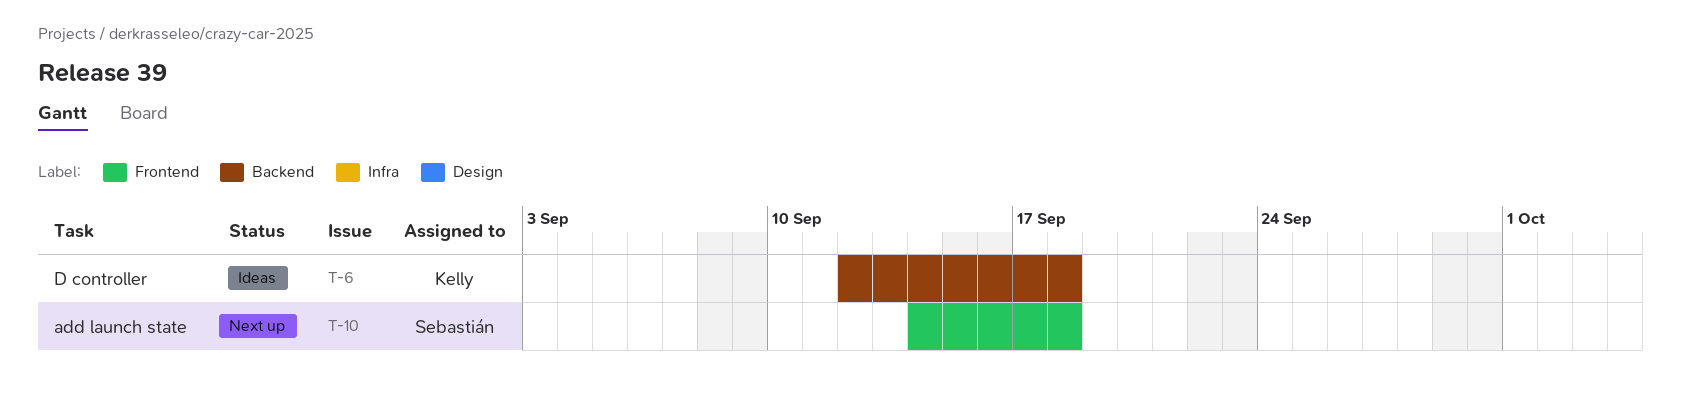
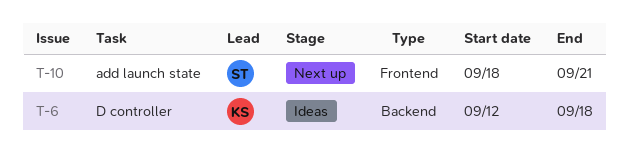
T-10, start: Sep 14 -> Sep 18
T-10, due: Sep 18 -> Sep 21

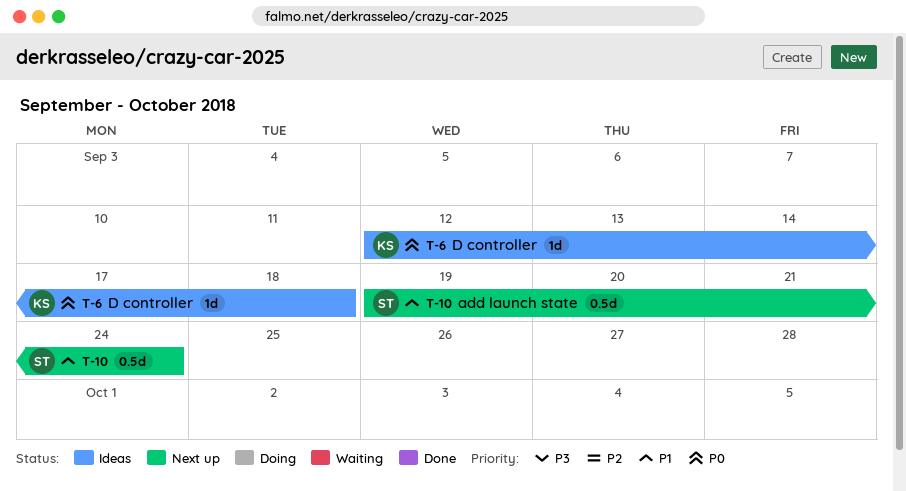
T-10, start: Sep 18 -> Sep 19
T-10, due: Sep 21 -> Sep 24

